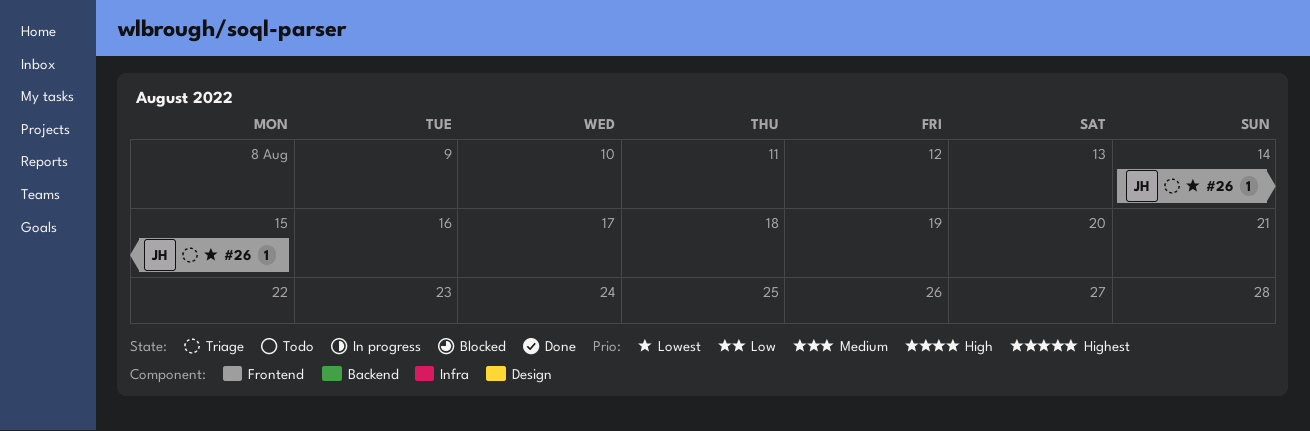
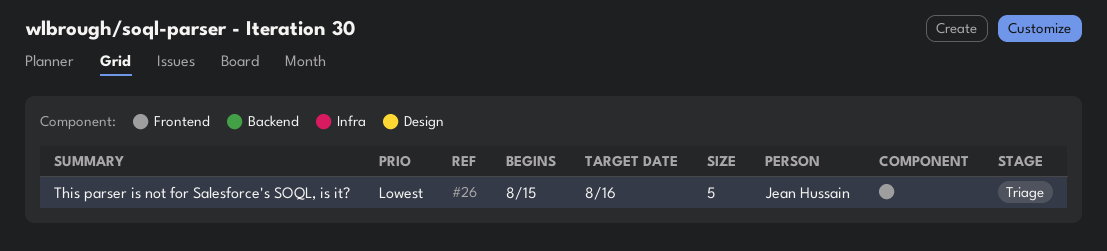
#26, estimate: 1 -> 5
#26, start: Aug 14 -> Aug 15
#26, due: Aug 15 -> Aug 16

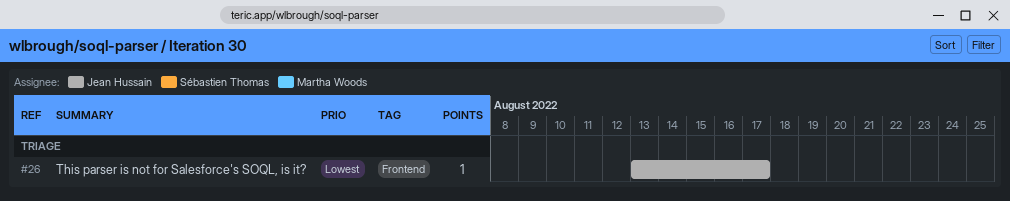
#26, estimate: 5 -> 1
#26, start: Aug 15 -> Aug 13
#26, due: Aug 16 -> Aug 17

